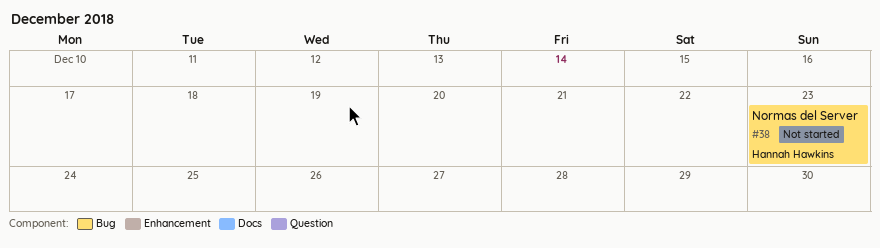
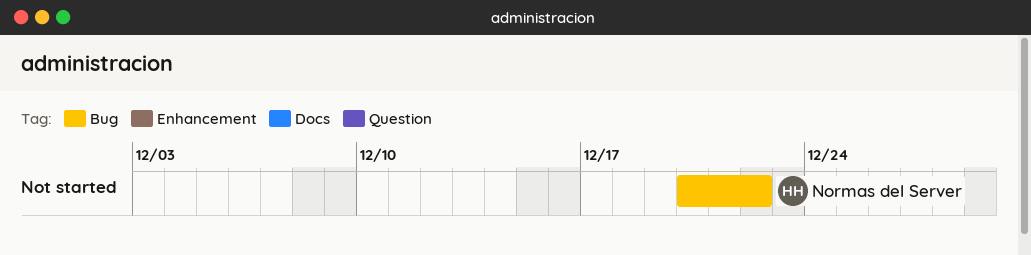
Normas del Server, due: Dec 23 -> Dec 22

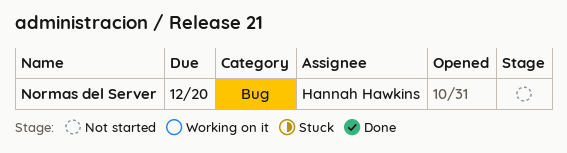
Normas del Server, due: Dec 22 -> Dec 20

